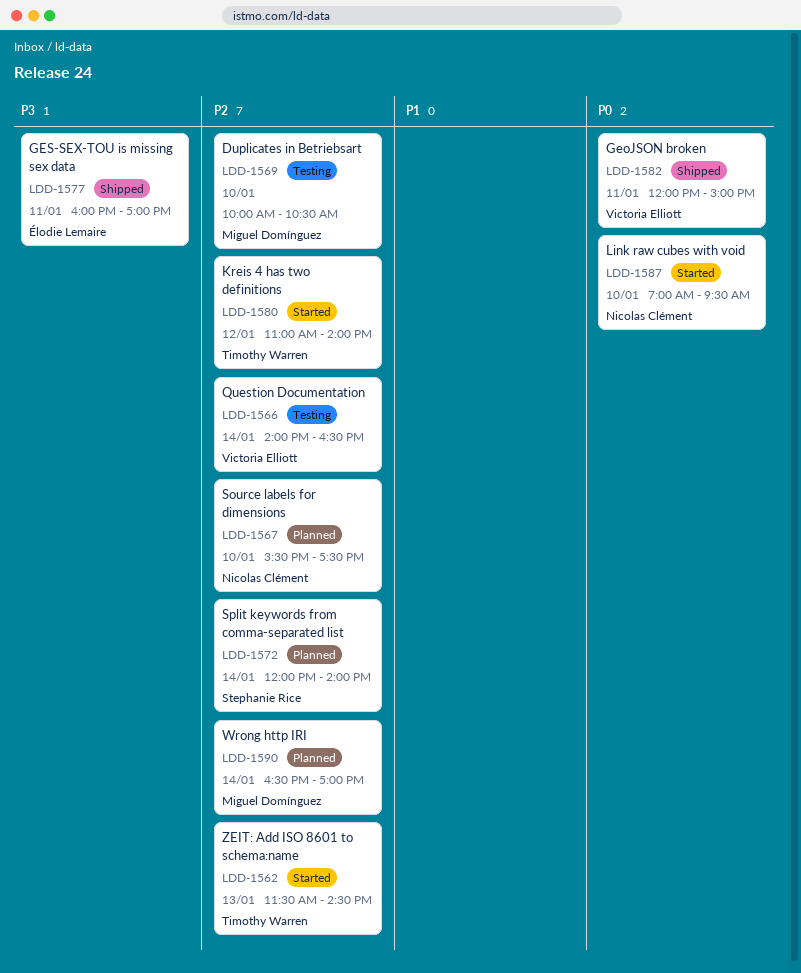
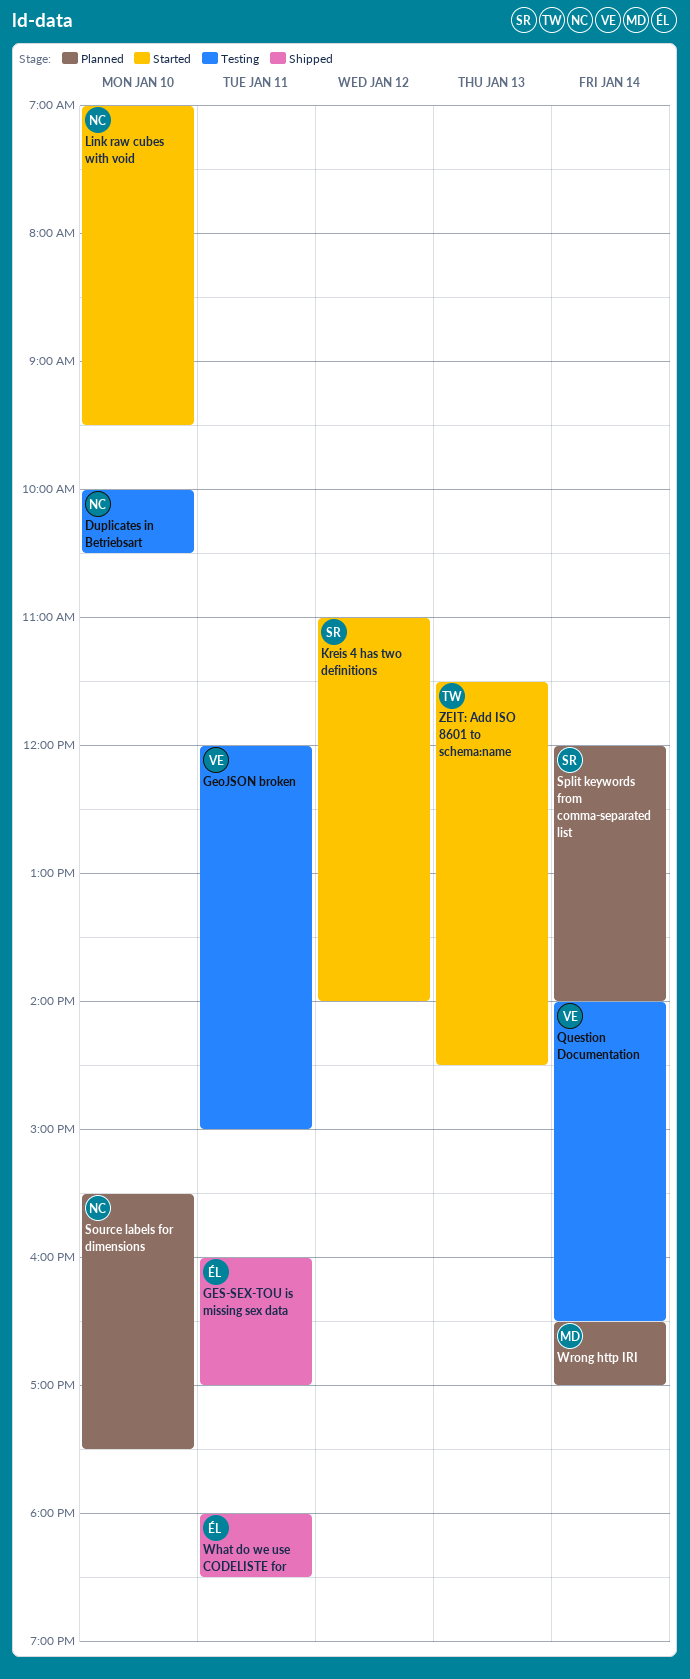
Duplicates in Betriebsart, owner: Miguel Domínguez -> Nicolas Clément
GeoJSON broken, status: Shipped -> Testing
Kreis 4 has two definitions, owner: Timothy Warren -> Stephanie Rice
What do we use CODELISTE for: none -> present

